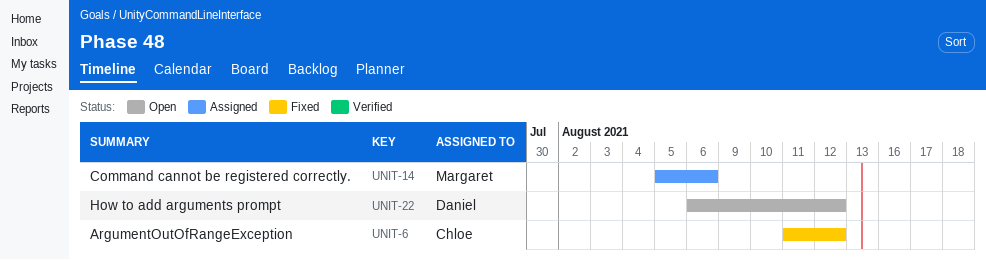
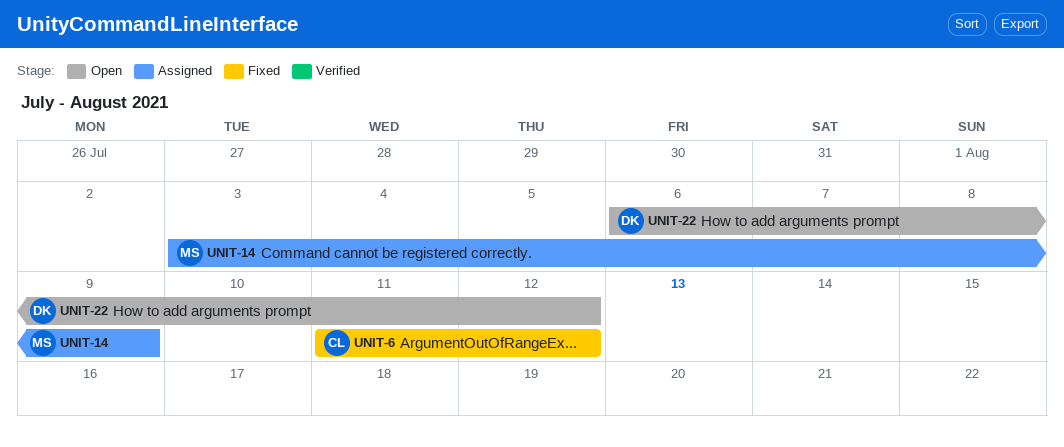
UNIT-14, start: Aug 5 -> Aug 3
UNIT-14, due: Aug 6 -> Aug 9

